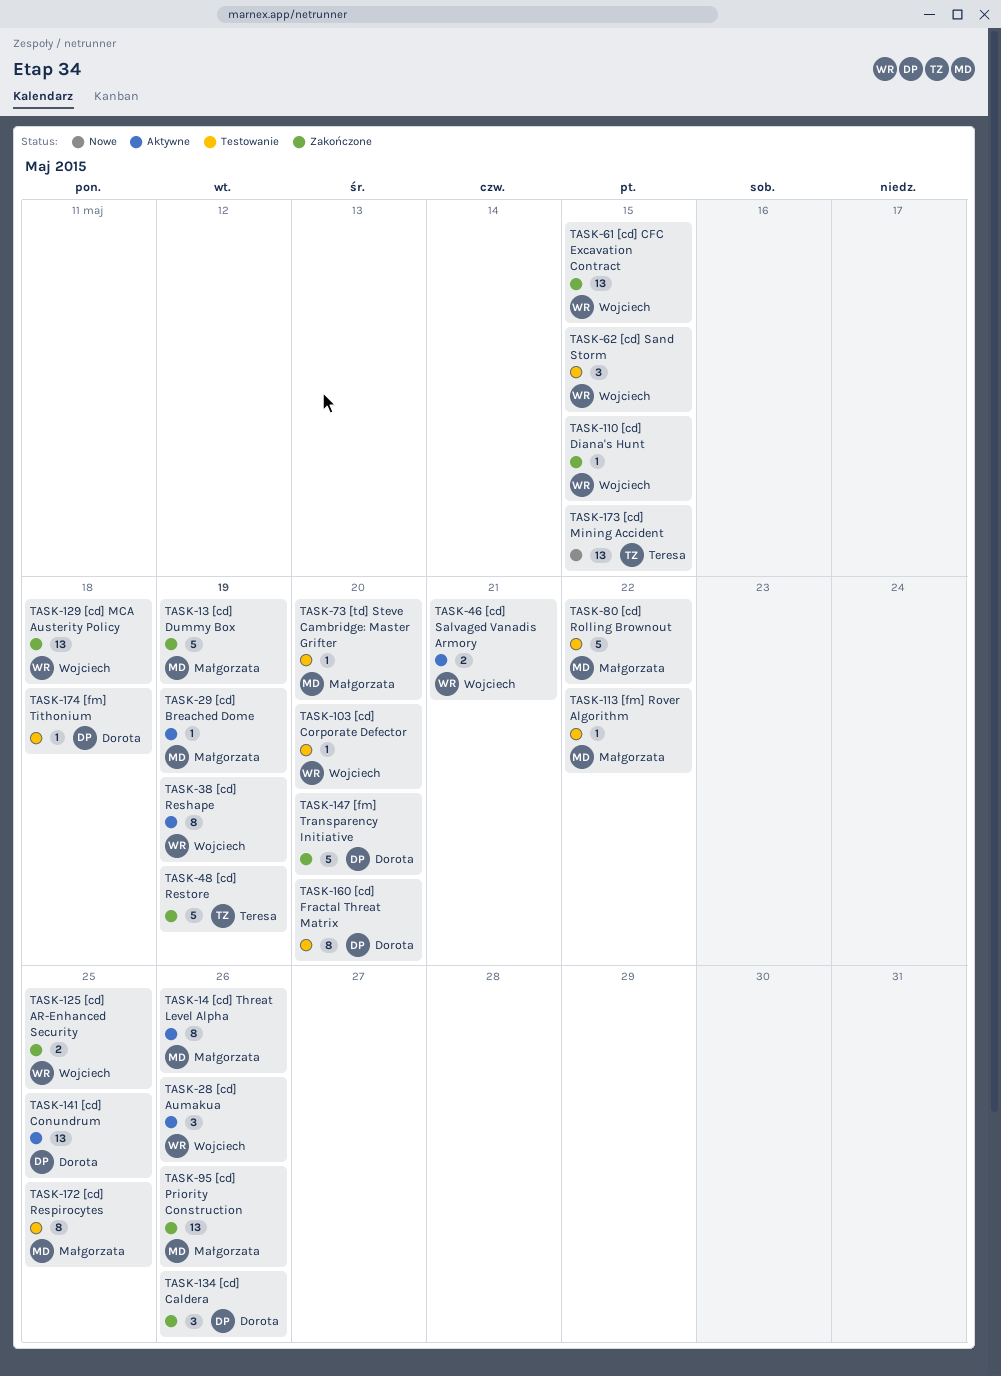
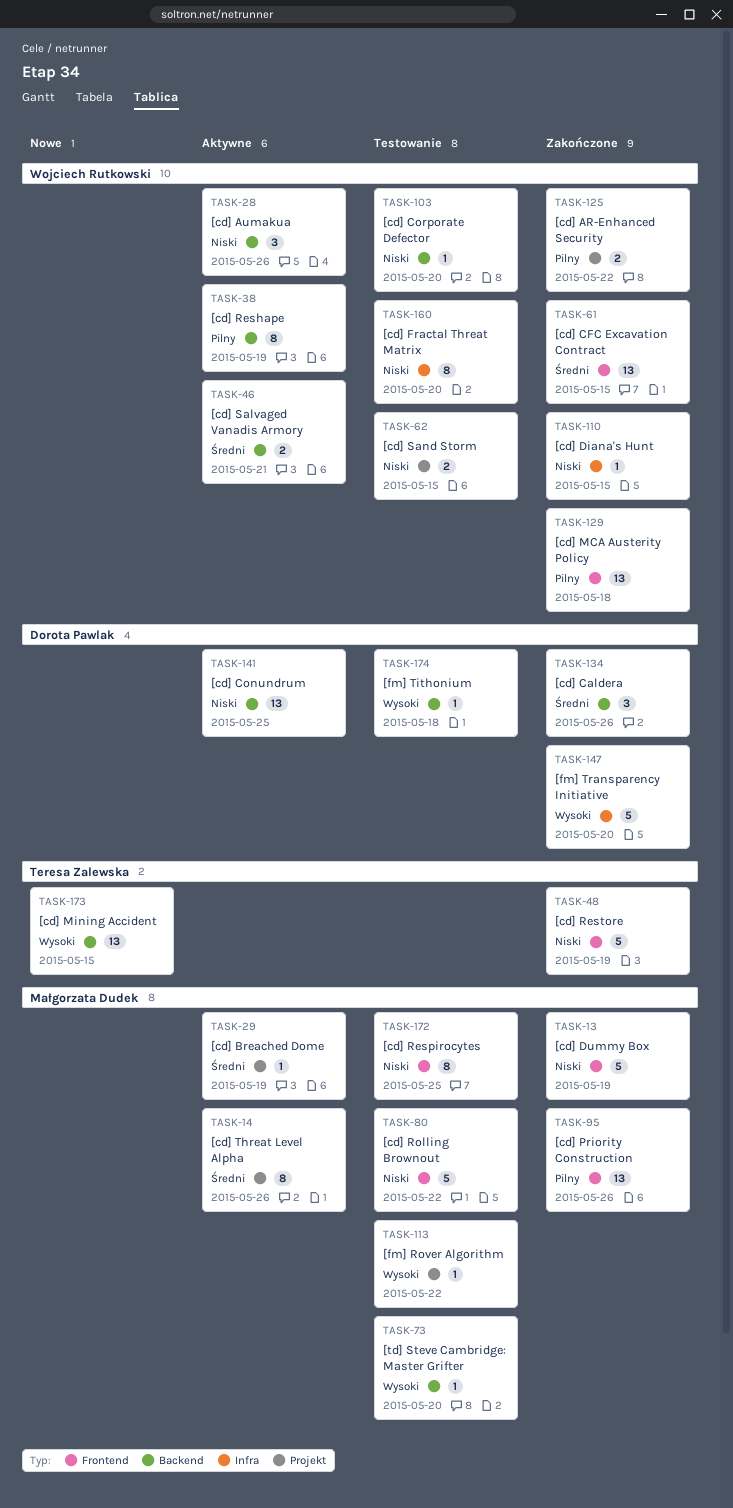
TASK-62, estimate: 3 -> 2
TASK-125, due: May 25 -> May 22
TASK-160, owner: Dorota Pawlak -> Wojciech Rutkowski

